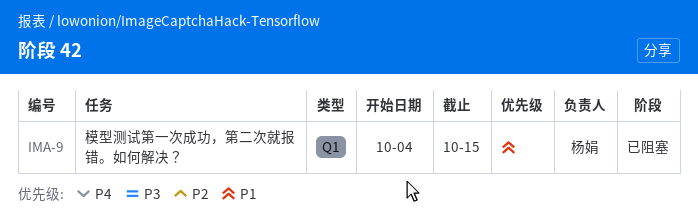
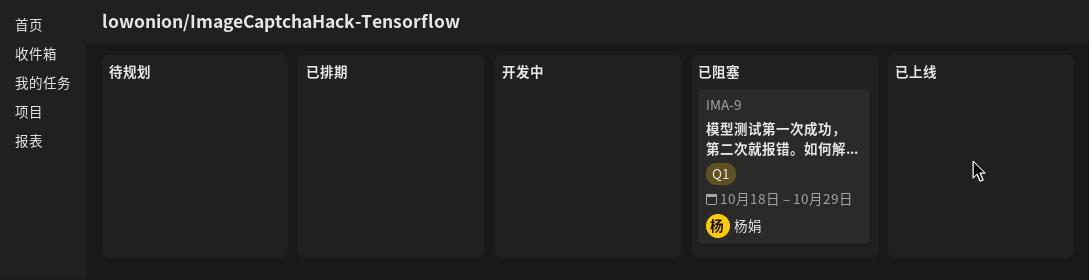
IMA-9, start: Oct 4 -> Oct 18
IMA-9, due: Oct 15 -> Oct 29

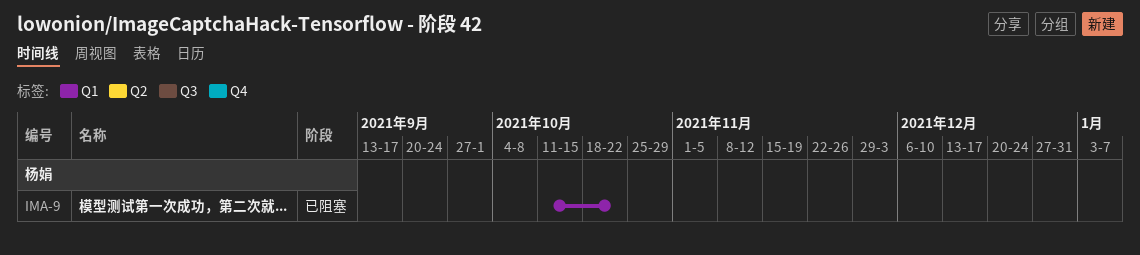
IMA-9, start: Oct 18 -> Oct 11
IMA-9, due: Oct 29 -> Oct 22

